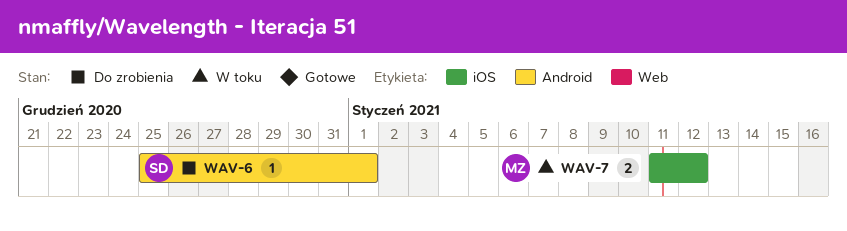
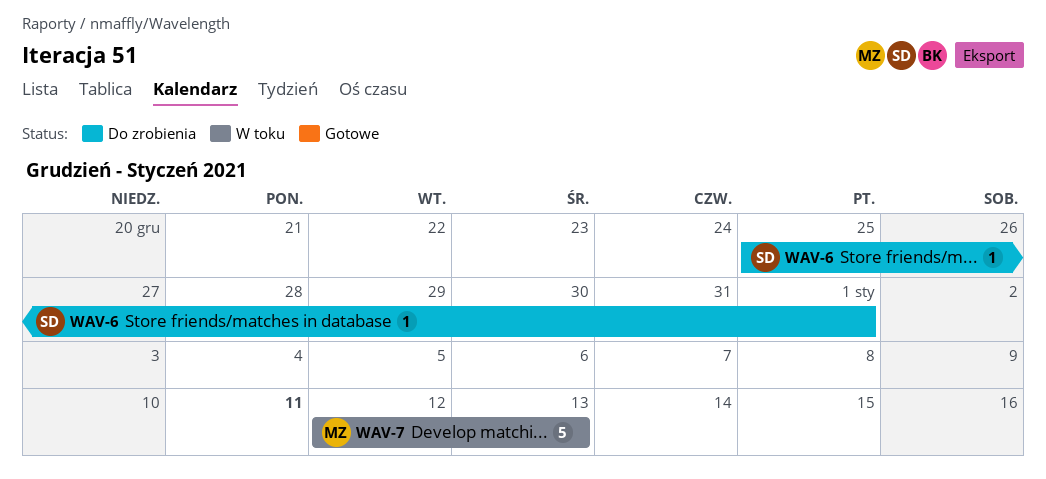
WAV-7, estimate: 2 -> 5
WAV-7, start: Jan 11 -> Jan 12
WAV-7, due: Jan 12 -> Jan 13

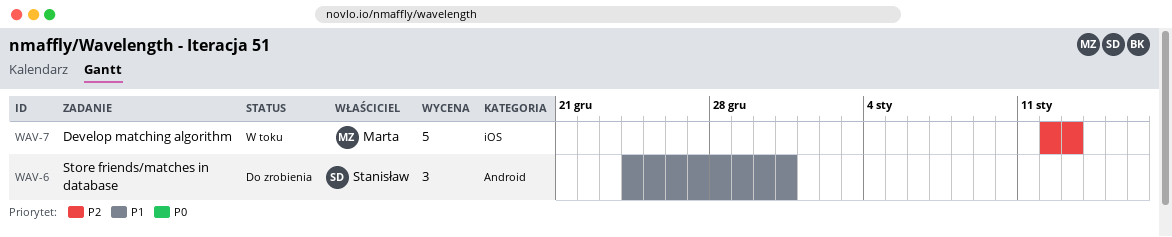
WAV-6, estimate: 1 -> 3
WAV-6, start: Dec 25 -> Dec 24
WAV-6, due: Jan 1 -> Dec 31

